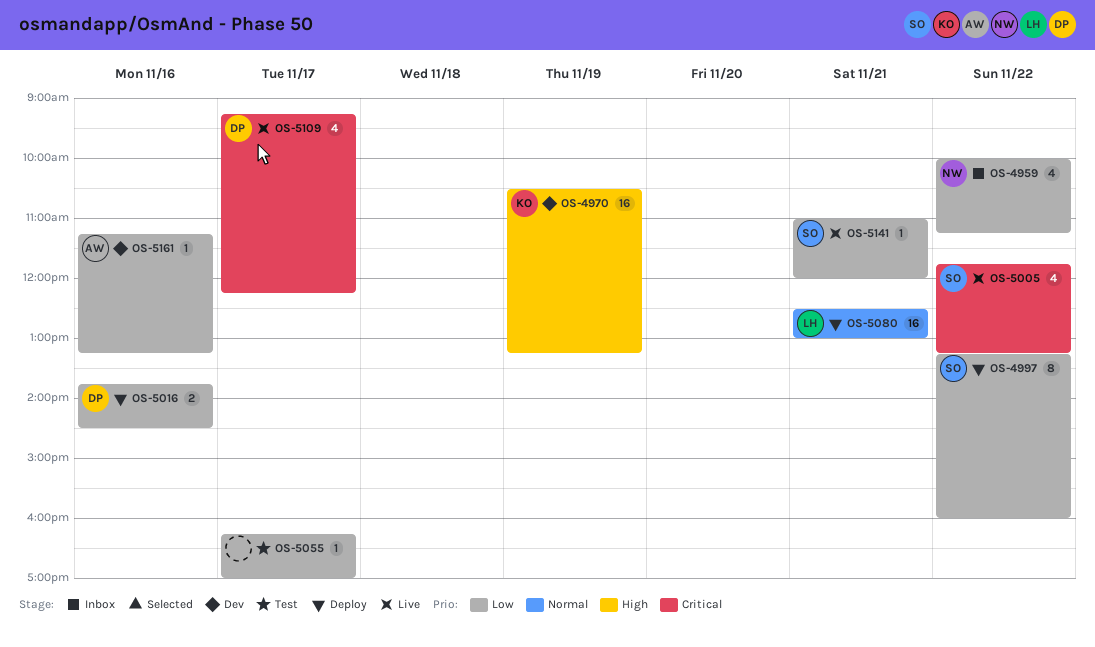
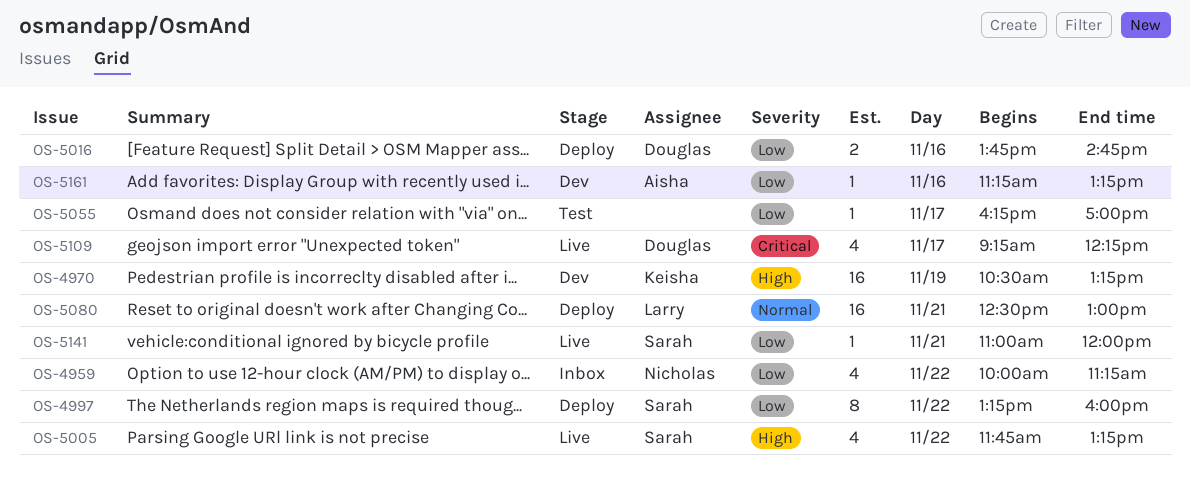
OS-5005, priority: Critical -> High
OS-5016, ends: 14:30 -> 14:45

